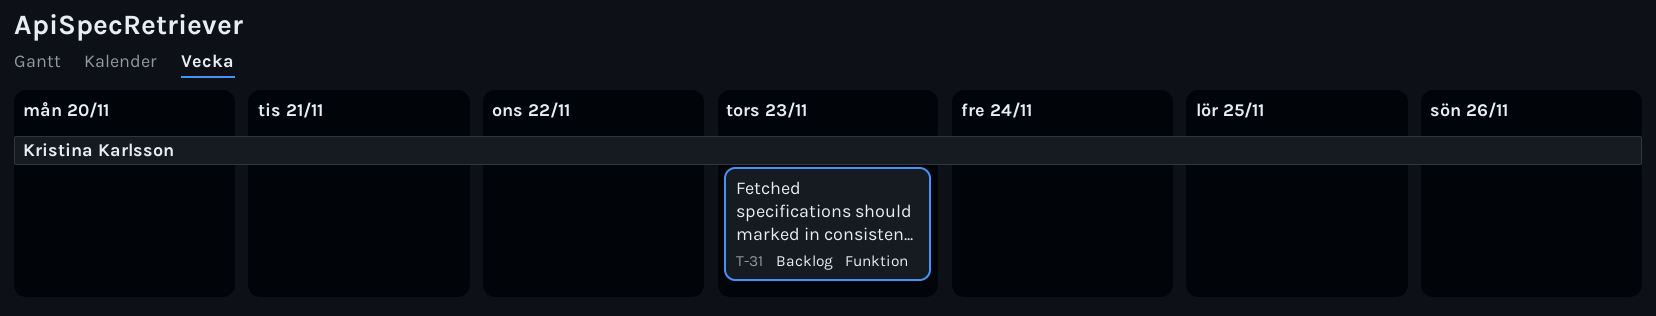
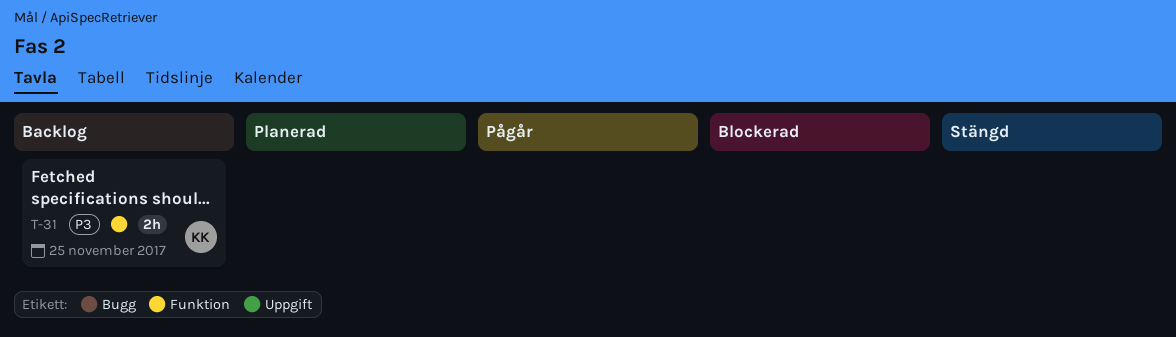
T-31, due: Nov 23 -> Nov 25

